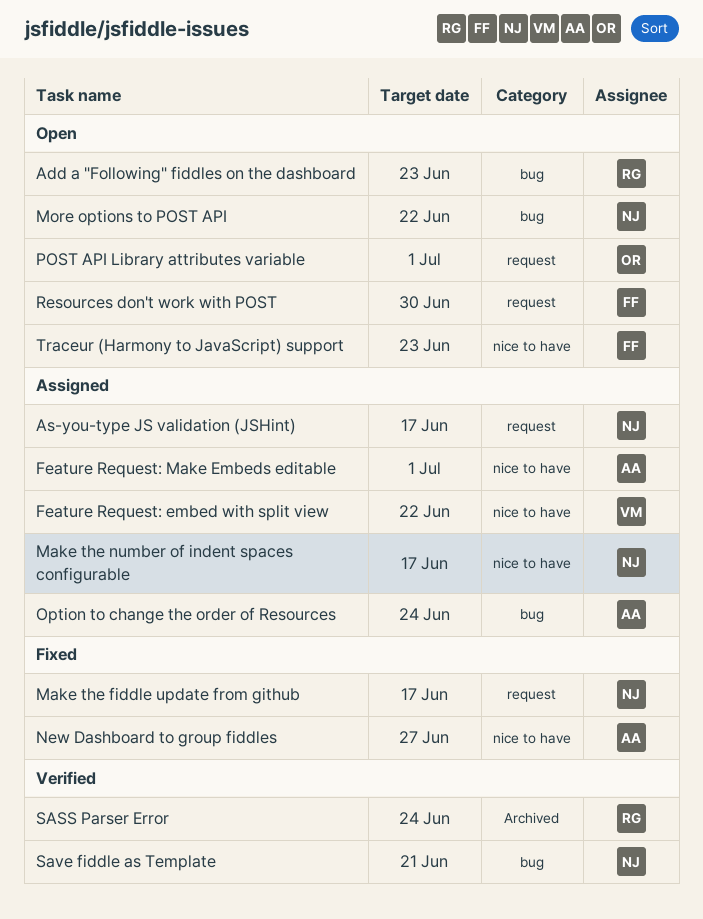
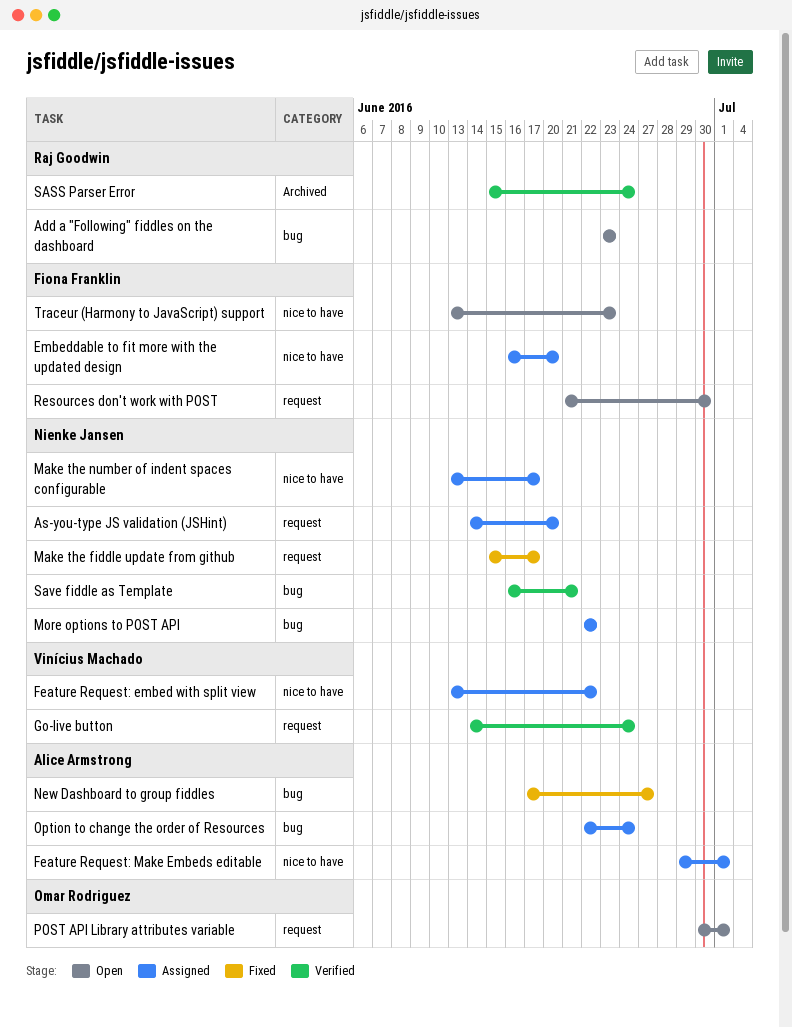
As-you-type JS validation (JSHint), due: Jun 17 -> Jun 20
Embeddable to fit more with the updated design: none -> present
Go-live button: none -> present
More options to POST API, status: Open -> Assigned
New Dashboard to group fiddles, label: nice to have -> bug

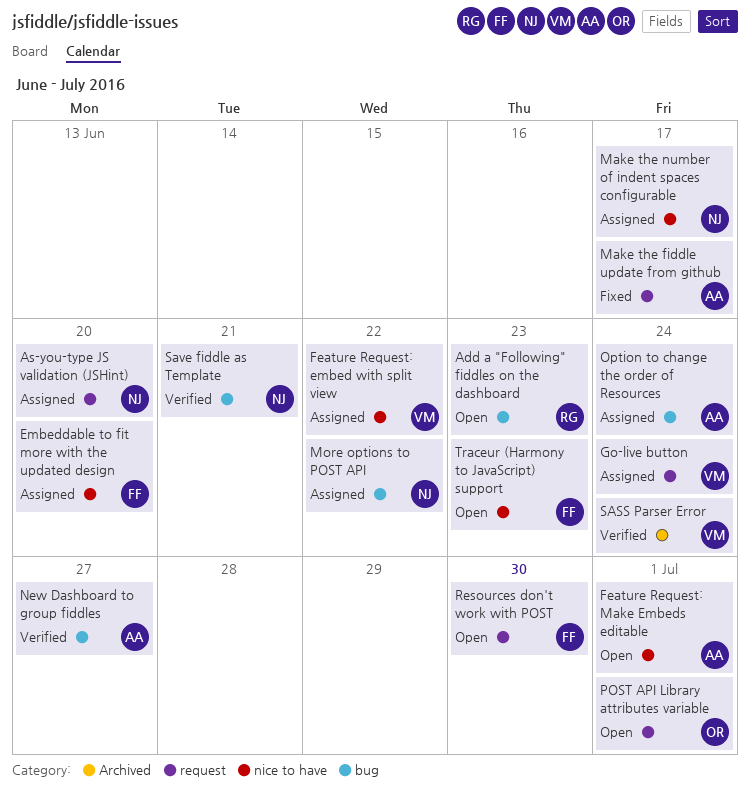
Feature Request: Make Embeds editable, status: Assigned -> Open
Go-live button, status: Verified -> Assigned
Make the fiddle update from github, owner: Nienke Jansen -> Alice Armstrong
New Dashboard to group fiddles, status: Fixed -> Verified
SASS Parser Error, owner: Raj Goodwin -> Vinícius Machado

